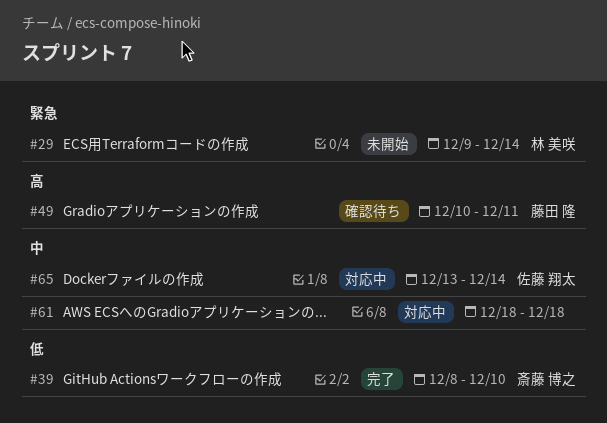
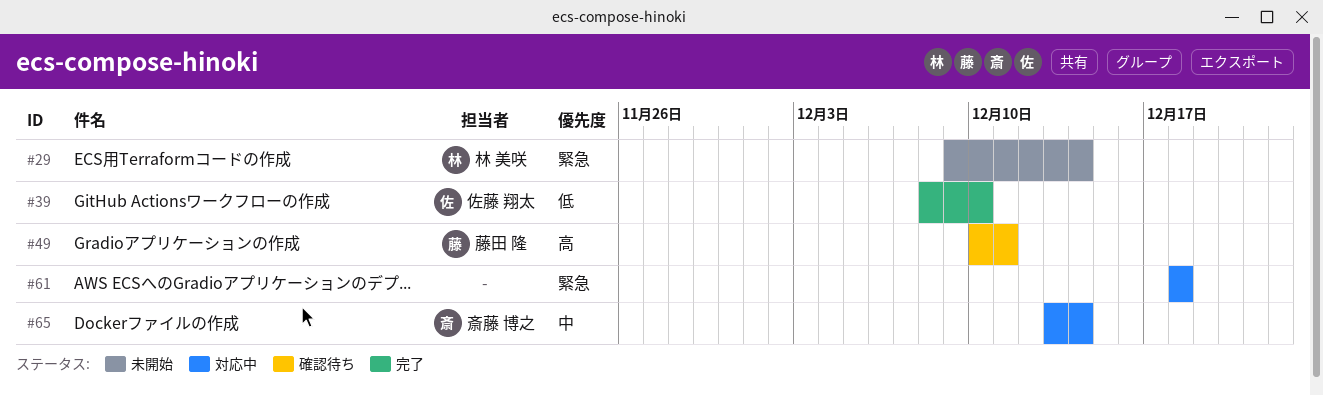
#39, owner: 斎藤 博之 -> 佐藤 翔太
#61, priority: 中 -> 緊急
#65, owner: 佐藤 翔太 -> 斎藤 博之

